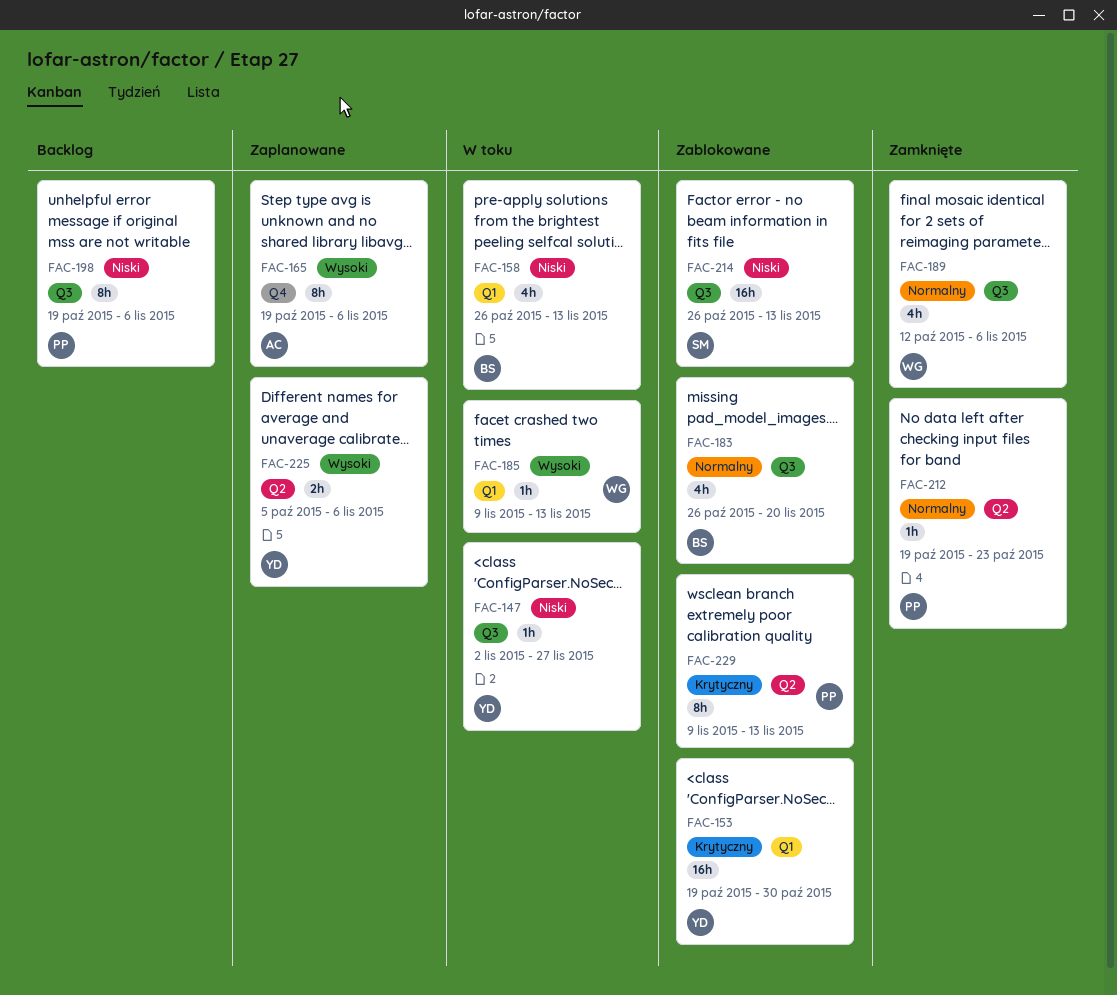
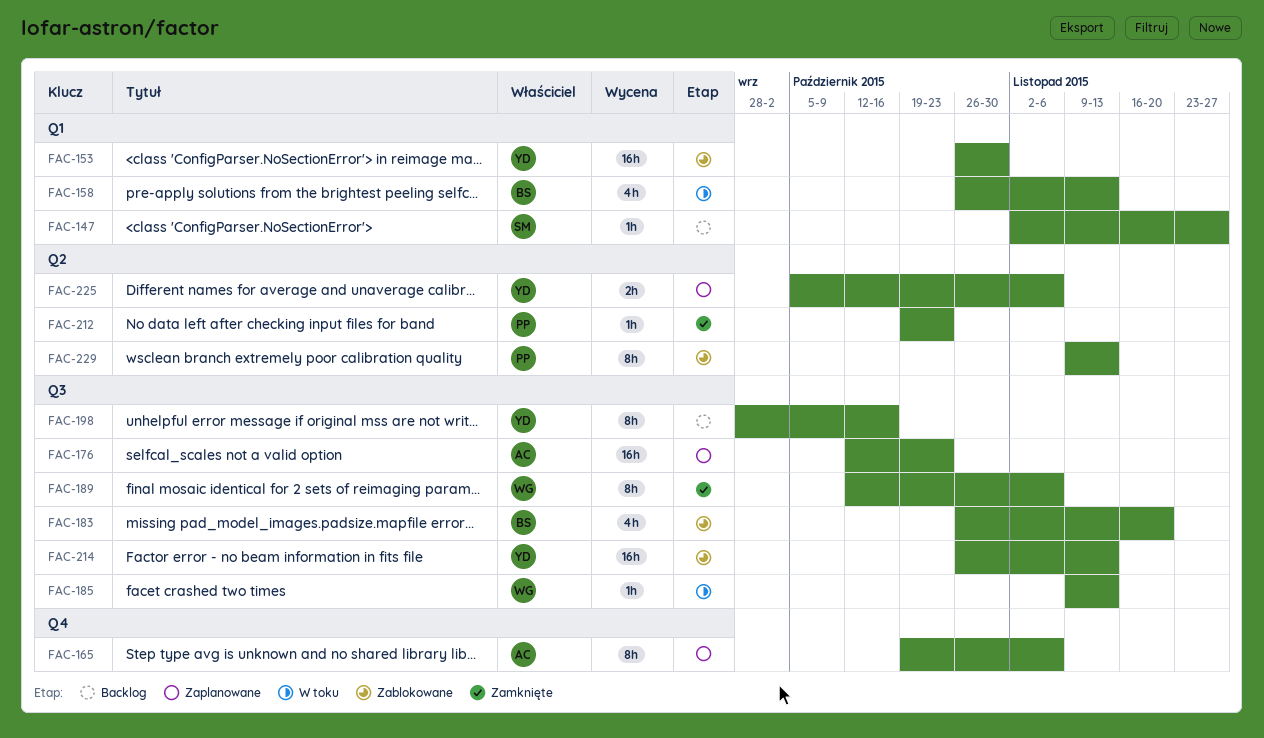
FAC-147, status: W toku -> Backlog
FAC-147, owner: YD -> SM
FAC-147, label: Q3 -> Q1
FAC-153, start: Oct 19 -> Oct 26
FAC-176: none -> present
FAC-185, label: Q1 -> Q3
FAC-189, estimate: 4h -> 8h
FAC-198, owner: PP -> YD
FAC-198, start: Oct 19 -> Sep 28
FAC-198, due: Nov 6 -> Oct 16
FAC-214, owner: SM -> YD

